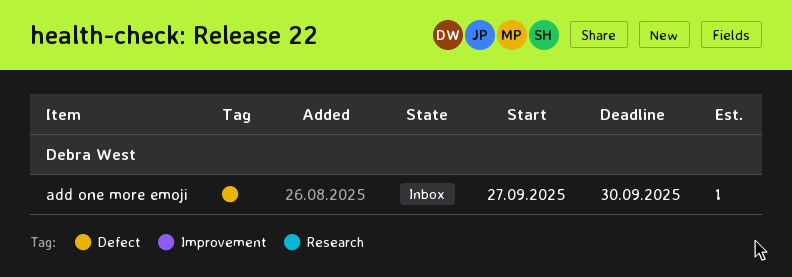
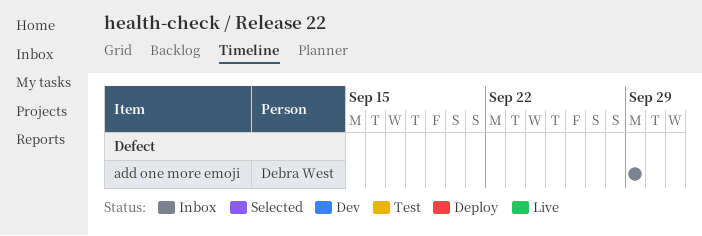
add one more emoji, start: Sep 27 -> Sep 29
add one more emoji, due: Sep 30 -> Sep 29

